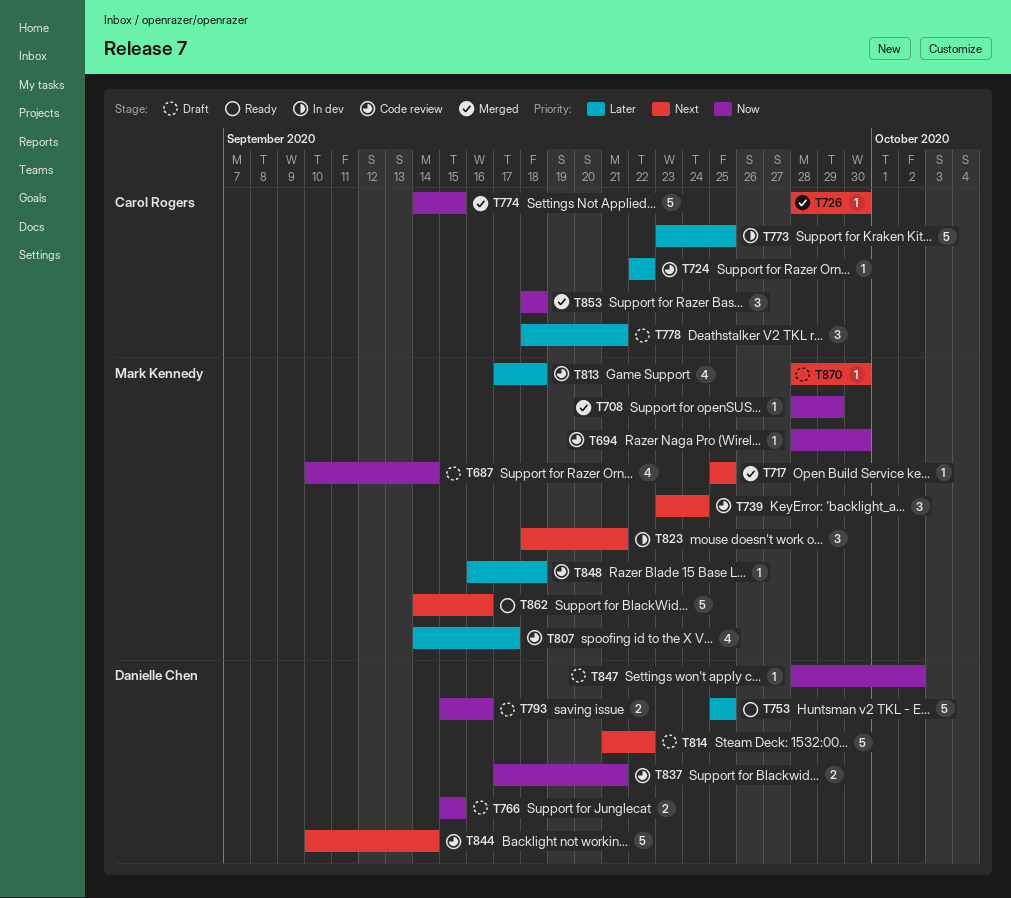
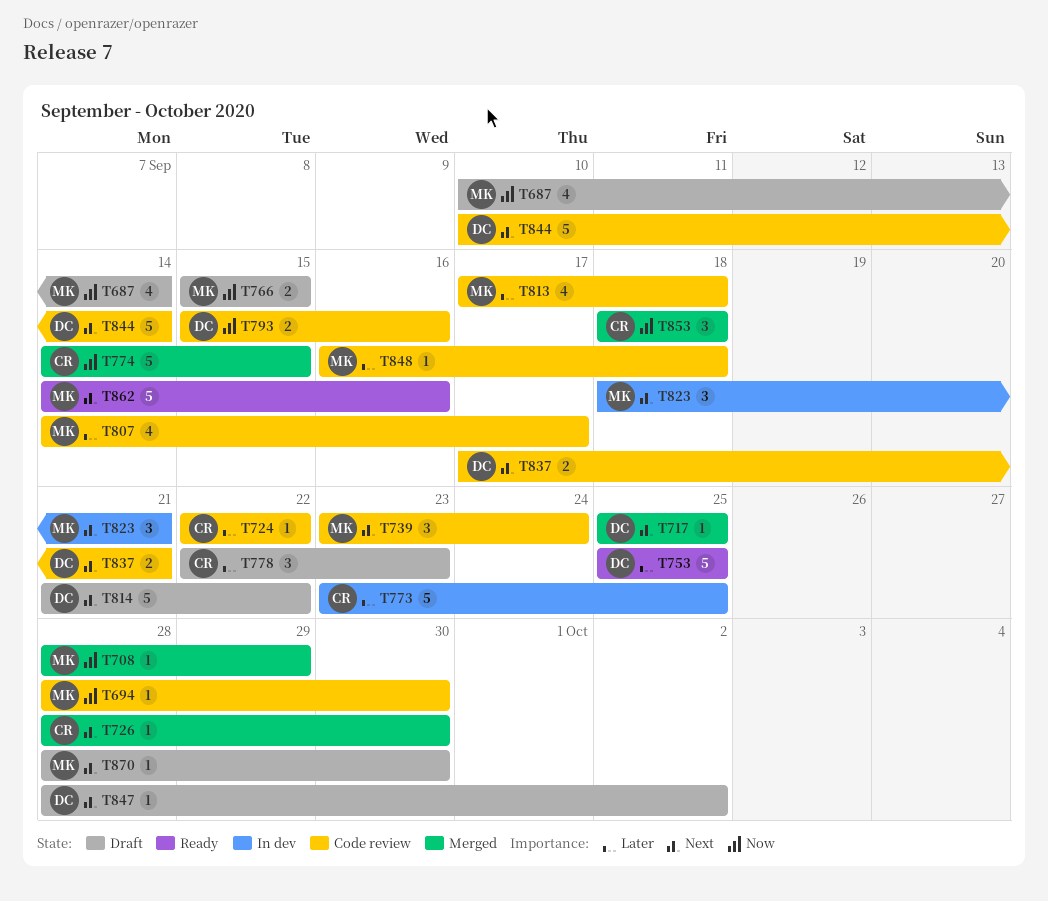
T717, owner: Mark Kennedy -> Danielle Chen
T766, owner: Danielle Chen -> Mark Kennedy
T778, start: Sep 18 -> Sep 22
T778, due: Sep 21 -> Sep 23
T793, status: Draft -> Code review
T837, priority: Now -> Next
T847, priority: Now -> Next

